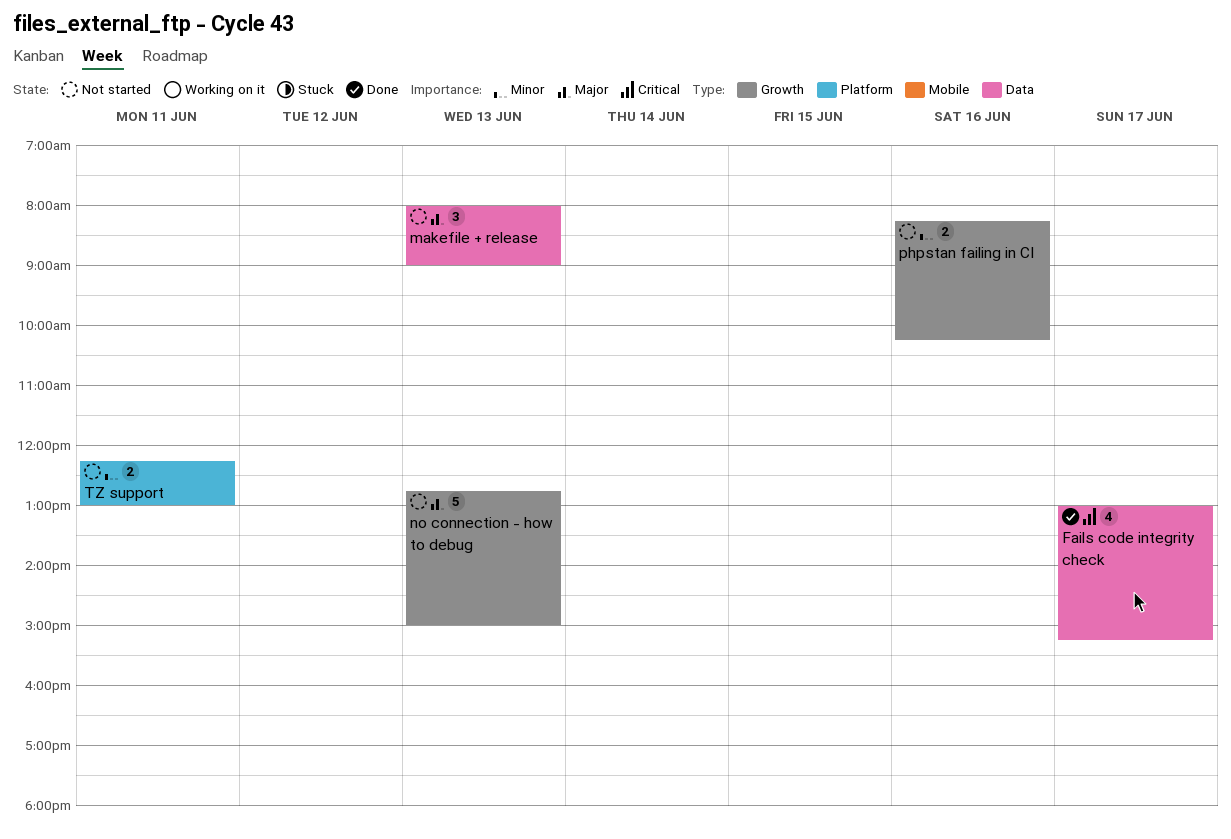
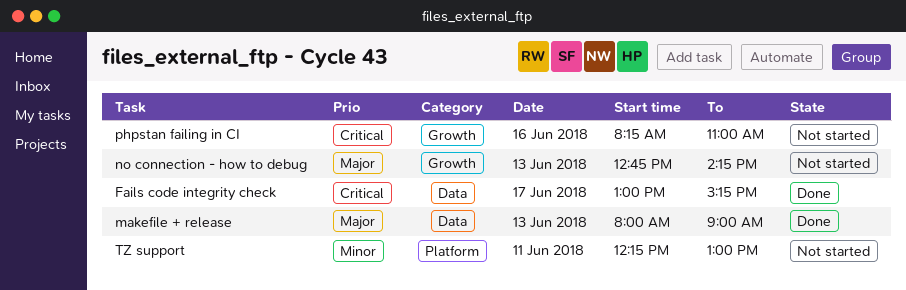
makefile + release, status: Not started -> Done
no connection - how to debug, ends: 15:00 -> 14:15
phpstan failing in CI, priority: Minor -> Critical
phpstan failing in CI, ends: 10:15 -> 11:00

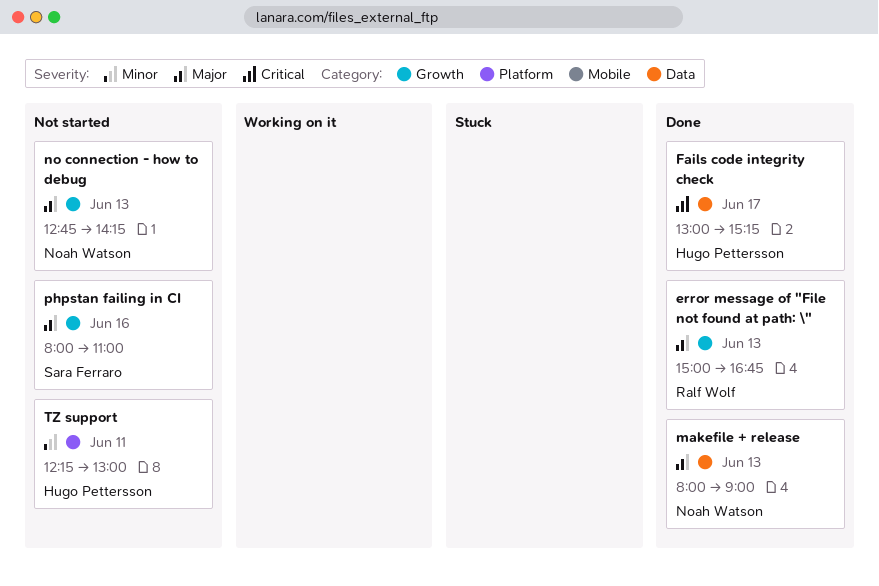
error message of "File not found at path: \": none -> present
phpstan failing in CI, priority: Critical -> Major
phpstan failing in CI, begins: 08:15 -> 08:00

